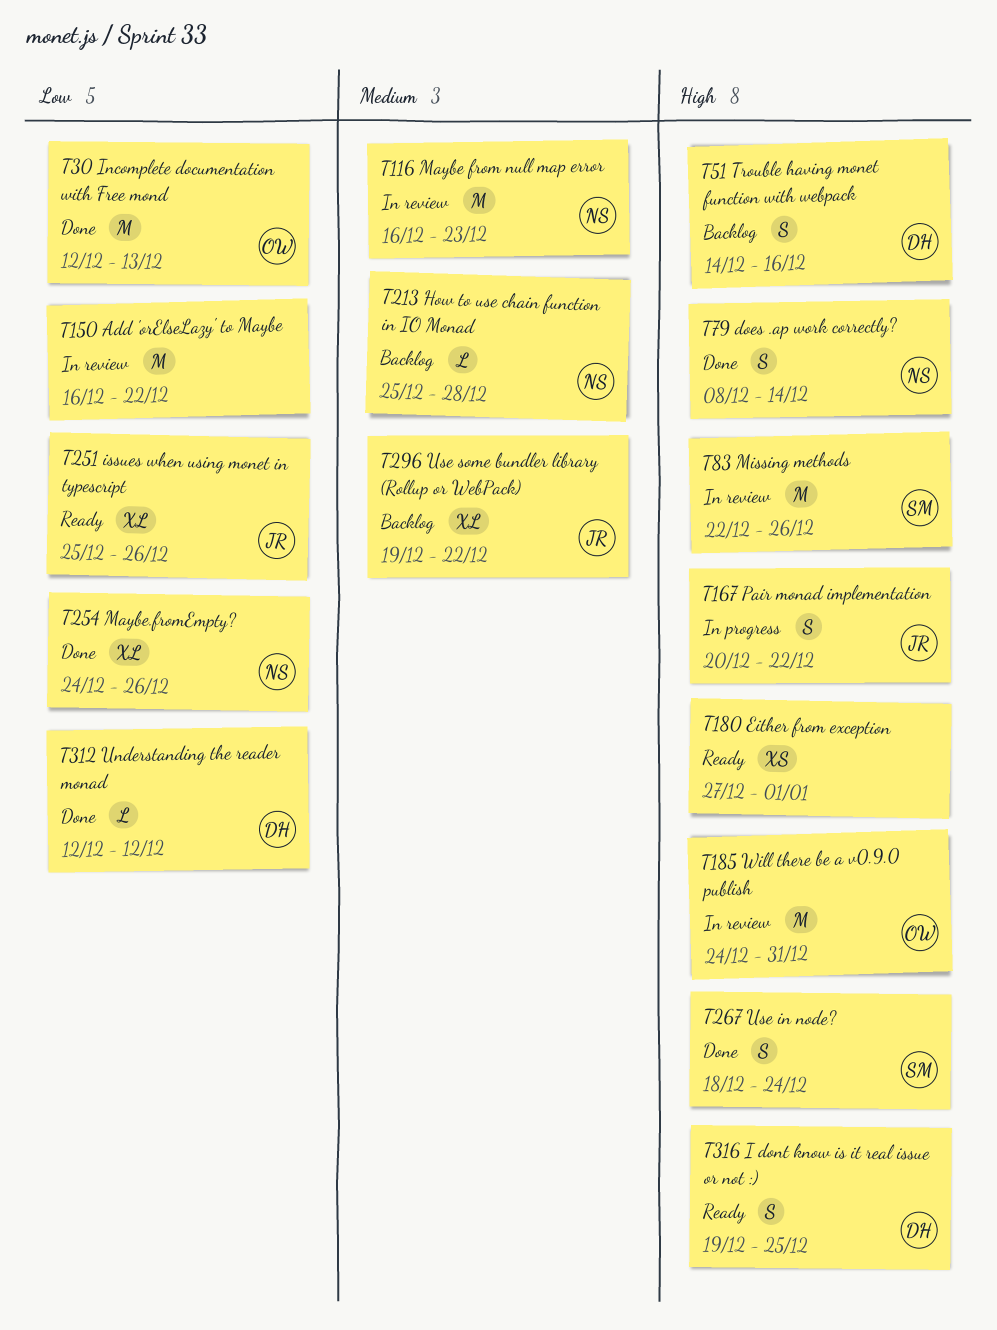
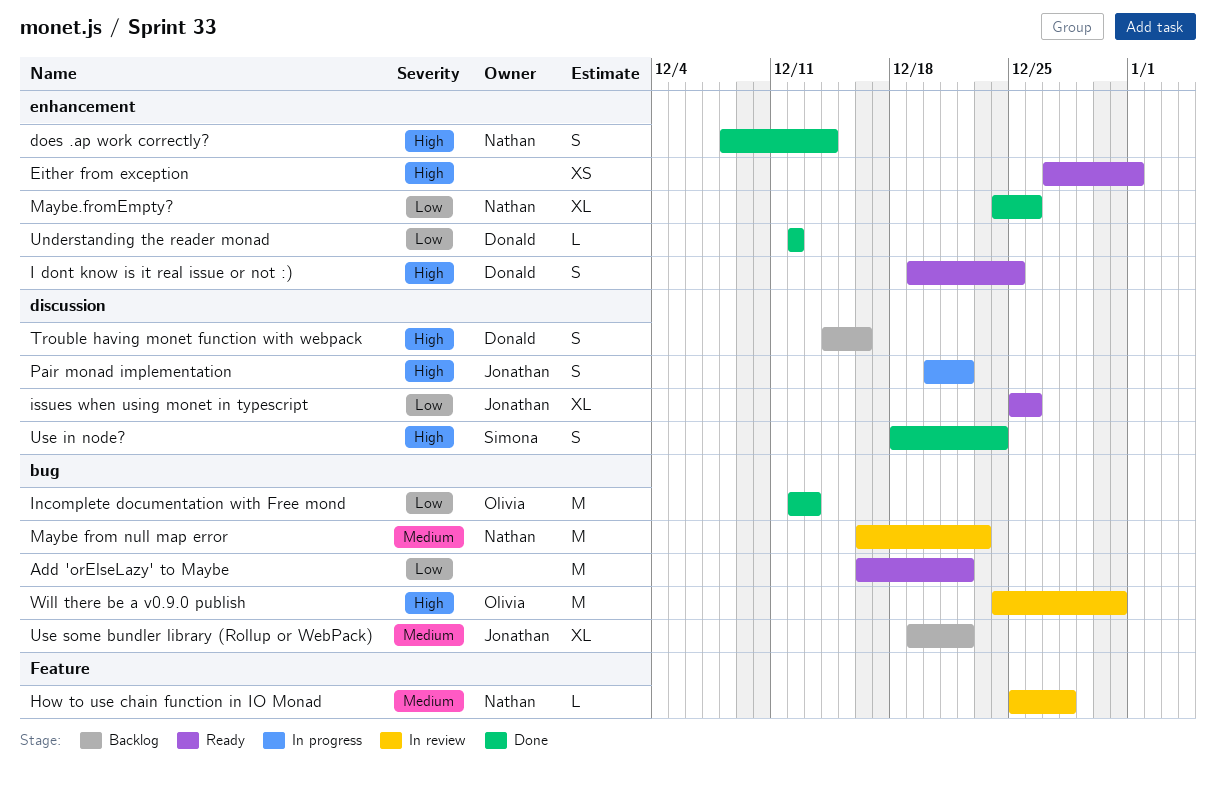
Add 'orElseLazy' to Maybe, status: In review -> Ready
How to use chain function in IO Monad, status: Backlog -> In review
Missing methods: present -> none

